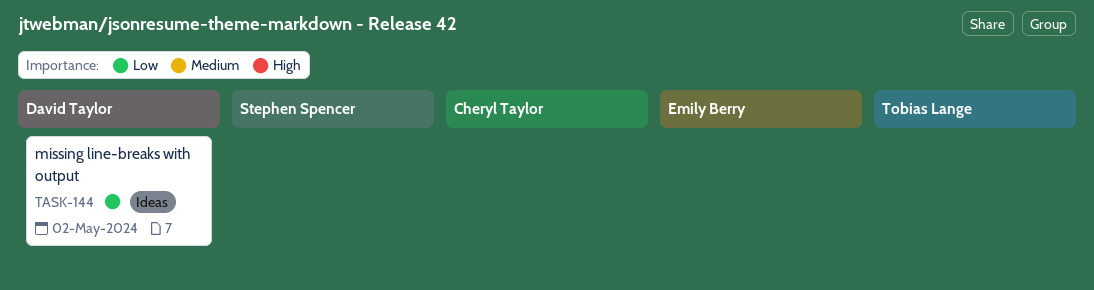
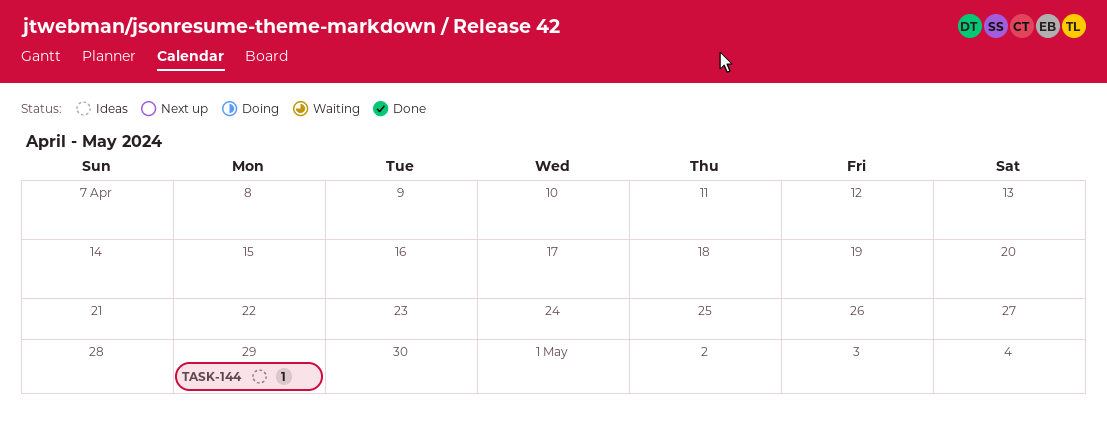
TASK-144, due: May 2 -> Apr 29

